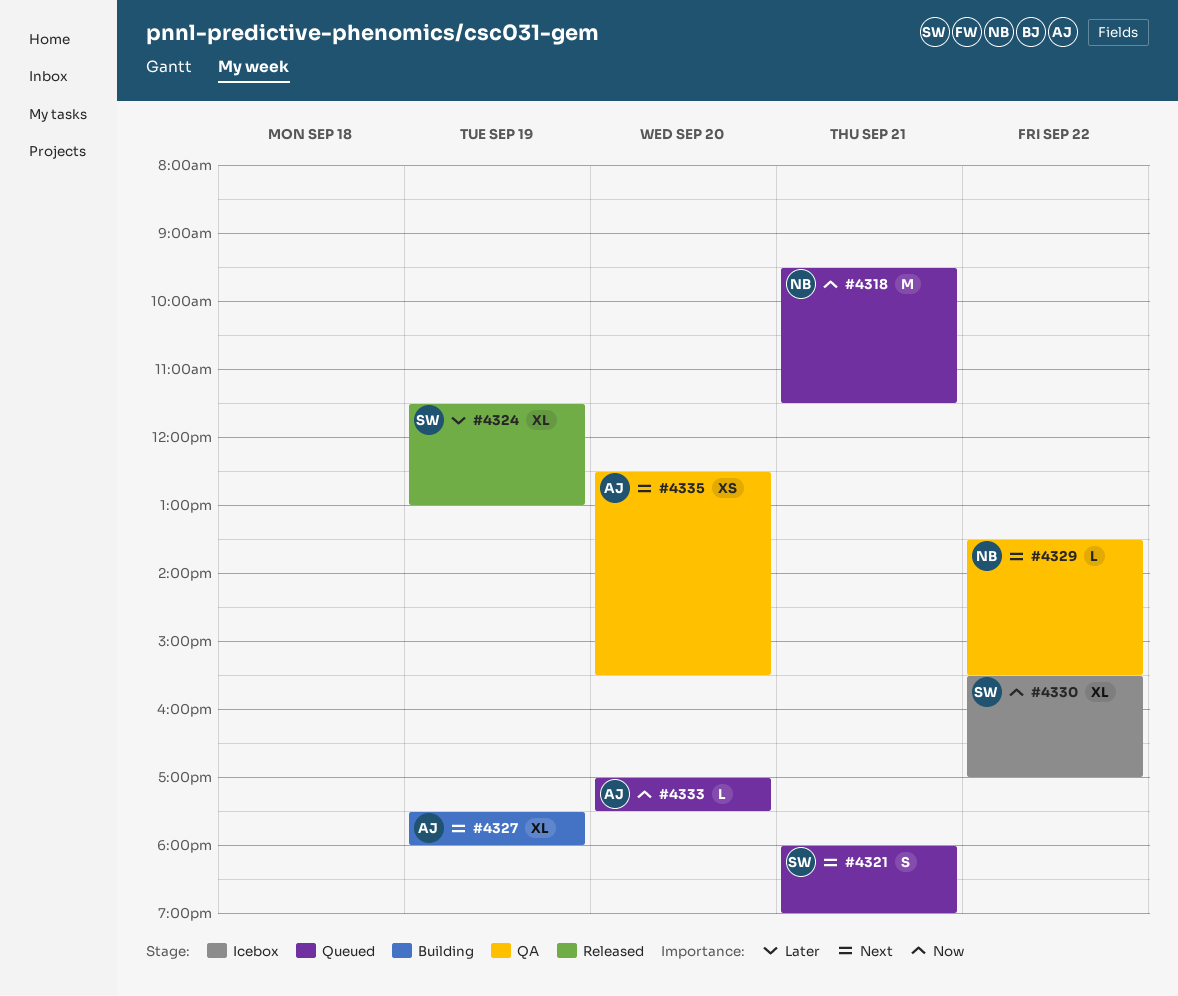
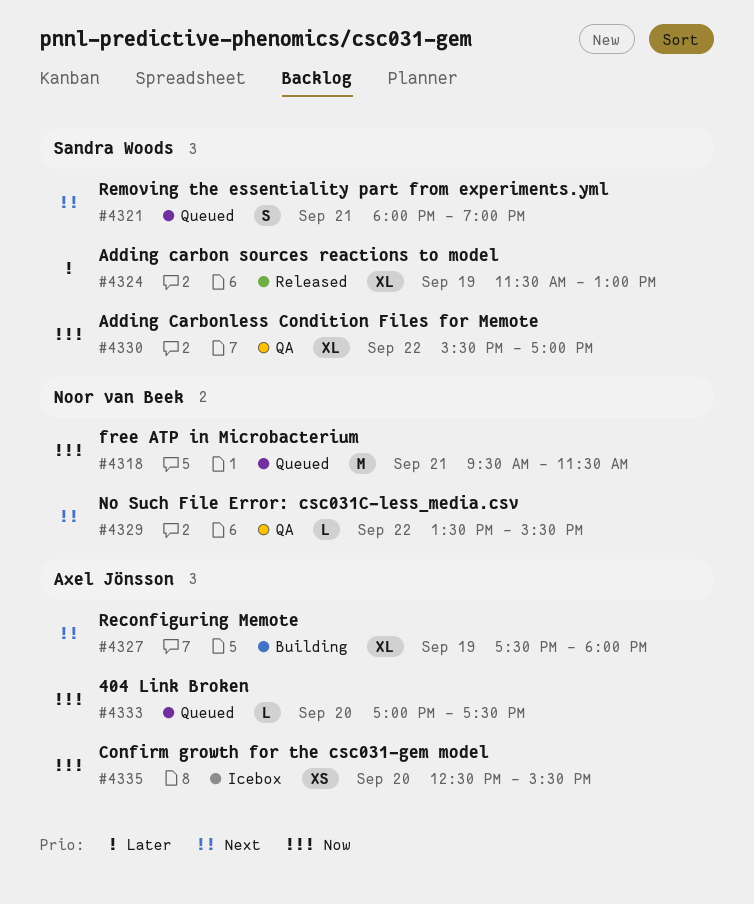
#4330, status: Icebox -> QA
#4335, status: QA -> Icebox
#4335, priority: Next -> Now

